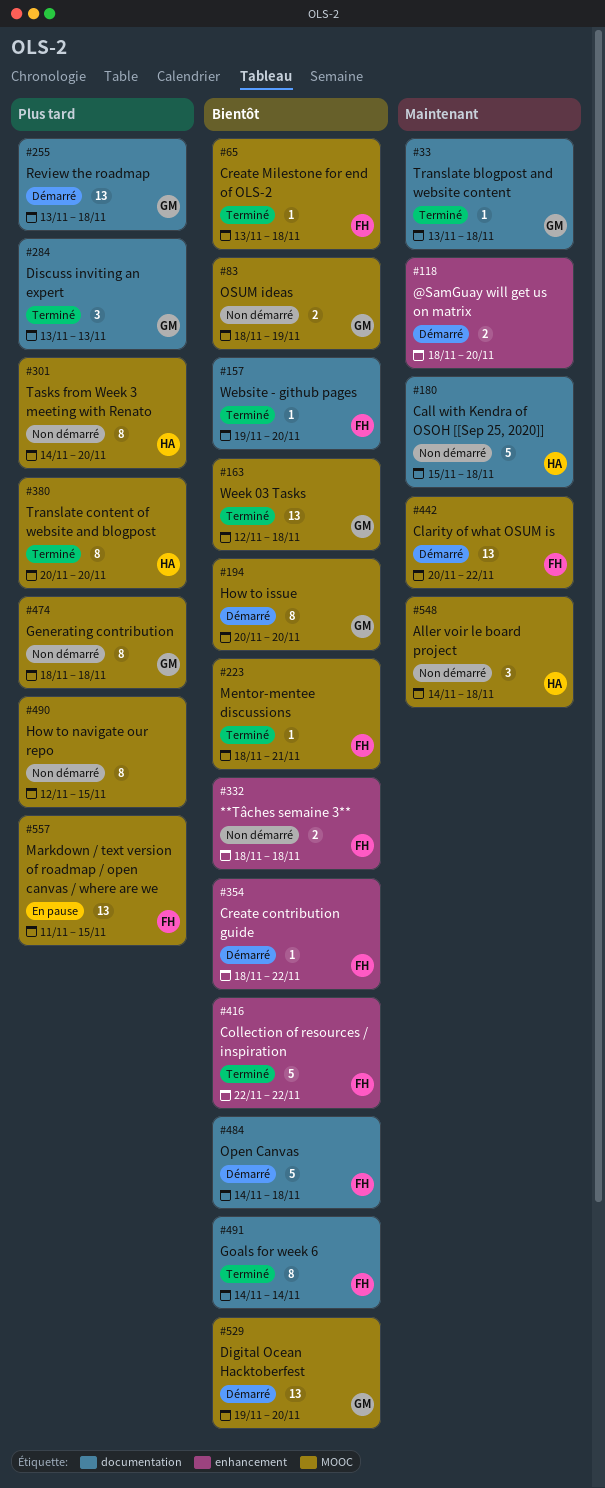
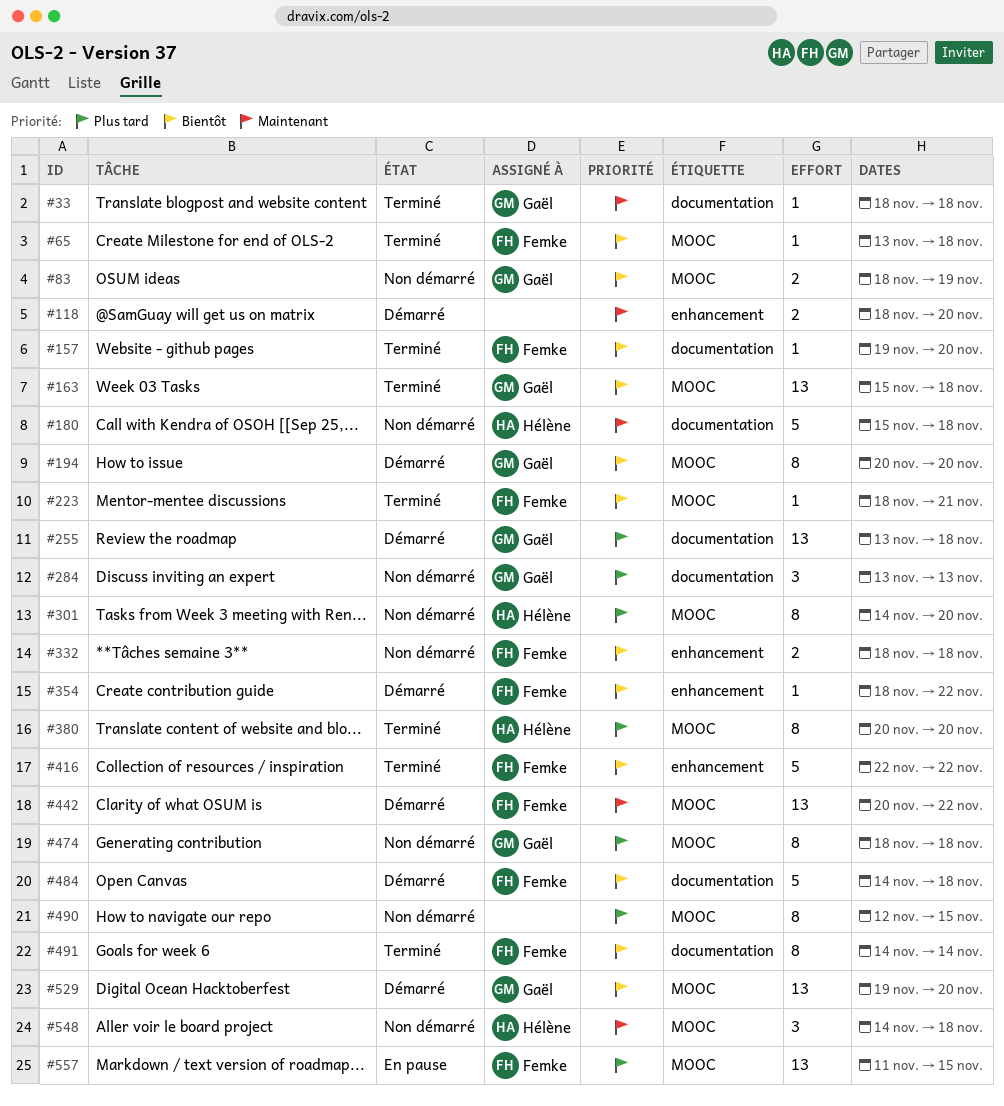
#33, start: Nov 13 -> Nov 18
#163, start: Nov 12 -> Nov 15
#284, status: Terminé -> Non démarré

